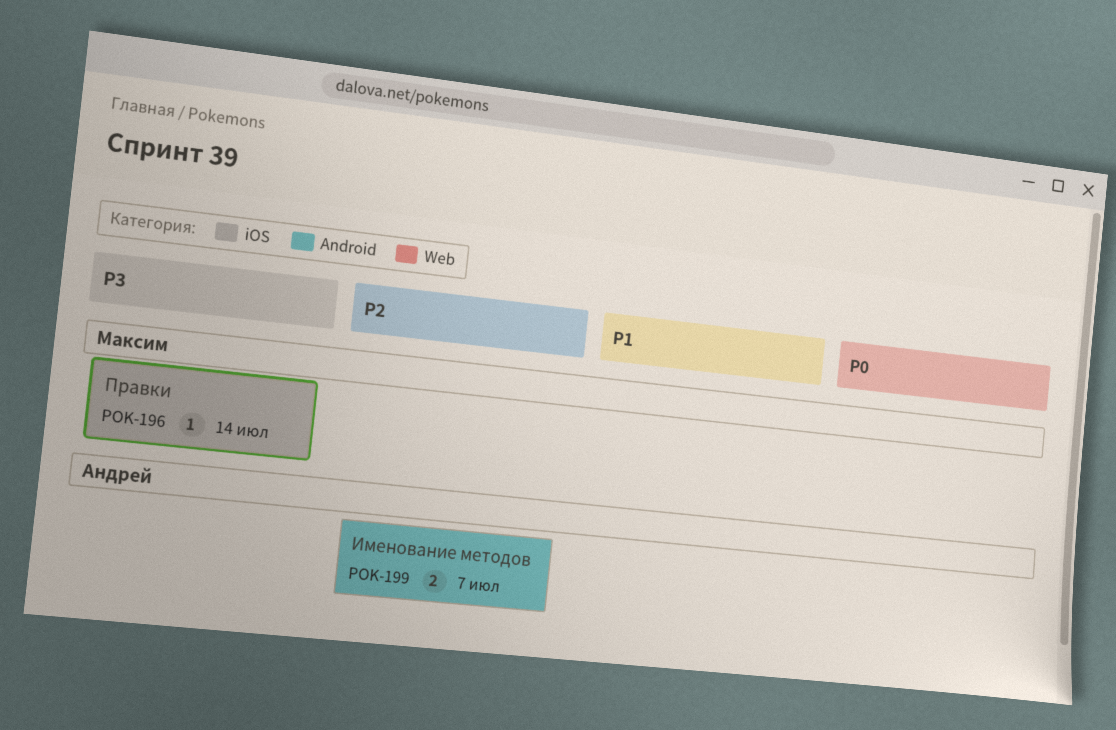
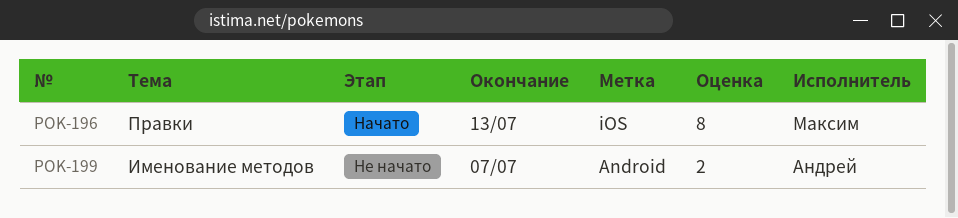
POK-196, estimate: 1 -> 8
POK-196, due: Jul 14 -> Jul 13

